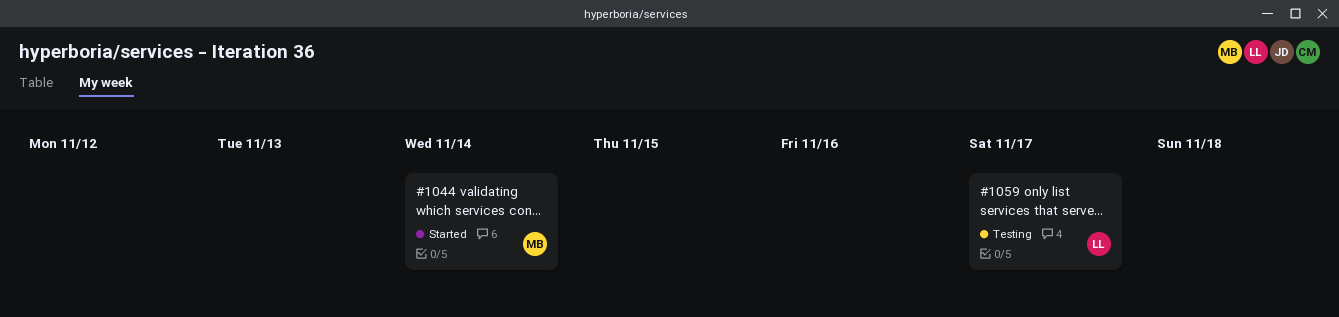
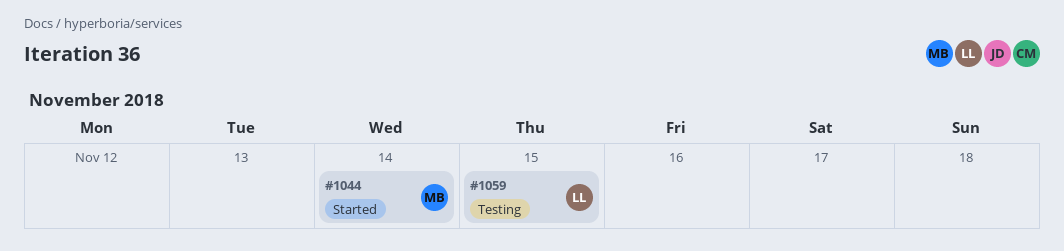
#1059, due: Nov 17 -> Nov 15

